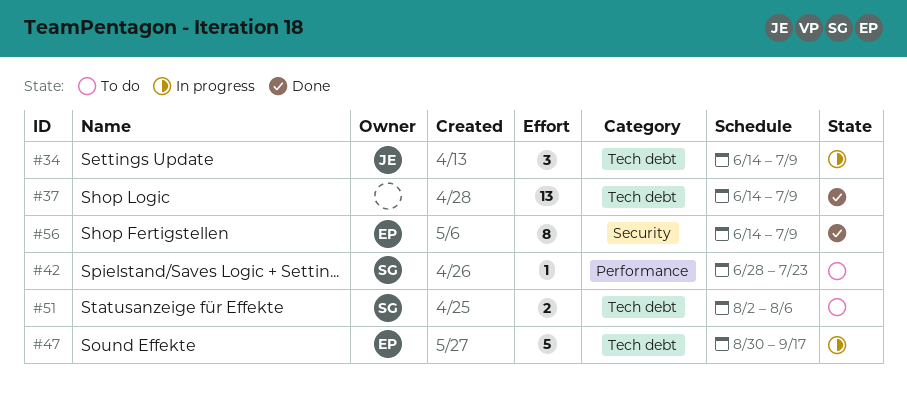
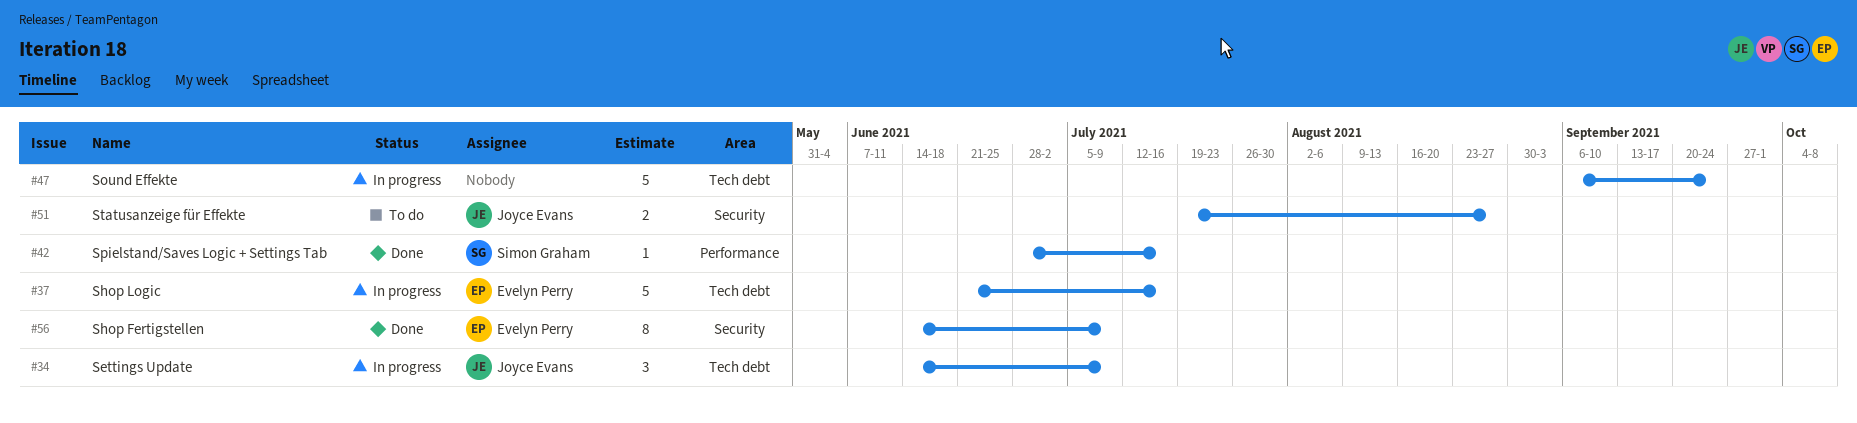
#37, status: Done -> In progress
#37, owner: none -> Evelyn Perry
#37, estimate: 13 -> 5
#37, start: Jun 14 -> Jun 21
#37, due: Jul 9 -> Jul 16
#42, status: To do -> Done
#42, due: Jul 23 -> Jul 16
#47, owner: Evelyn Perry -> none
#47, start: Aug 30 -> Sep 6
#47, due: Sep 17 -> Sep 24
#51, owner: Simon Graham -> Joyce Evans
#51, label: Tech debt -> Security
#51, start: Aug 2 -> Jul 19
#51, due: Aug 6 -> Aug 27

